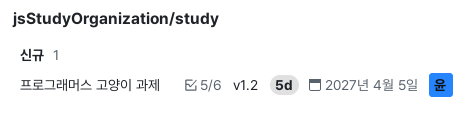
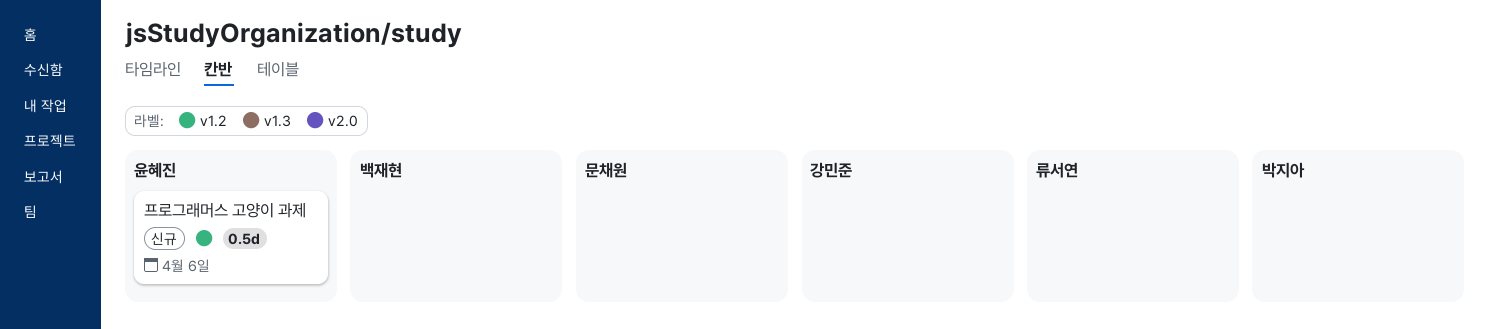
프로그래머스 고양이 과제, estimate: 5d -> 0.5d
프로그래머스 고양이 과제, due: Apr 5 -> Apr 6

